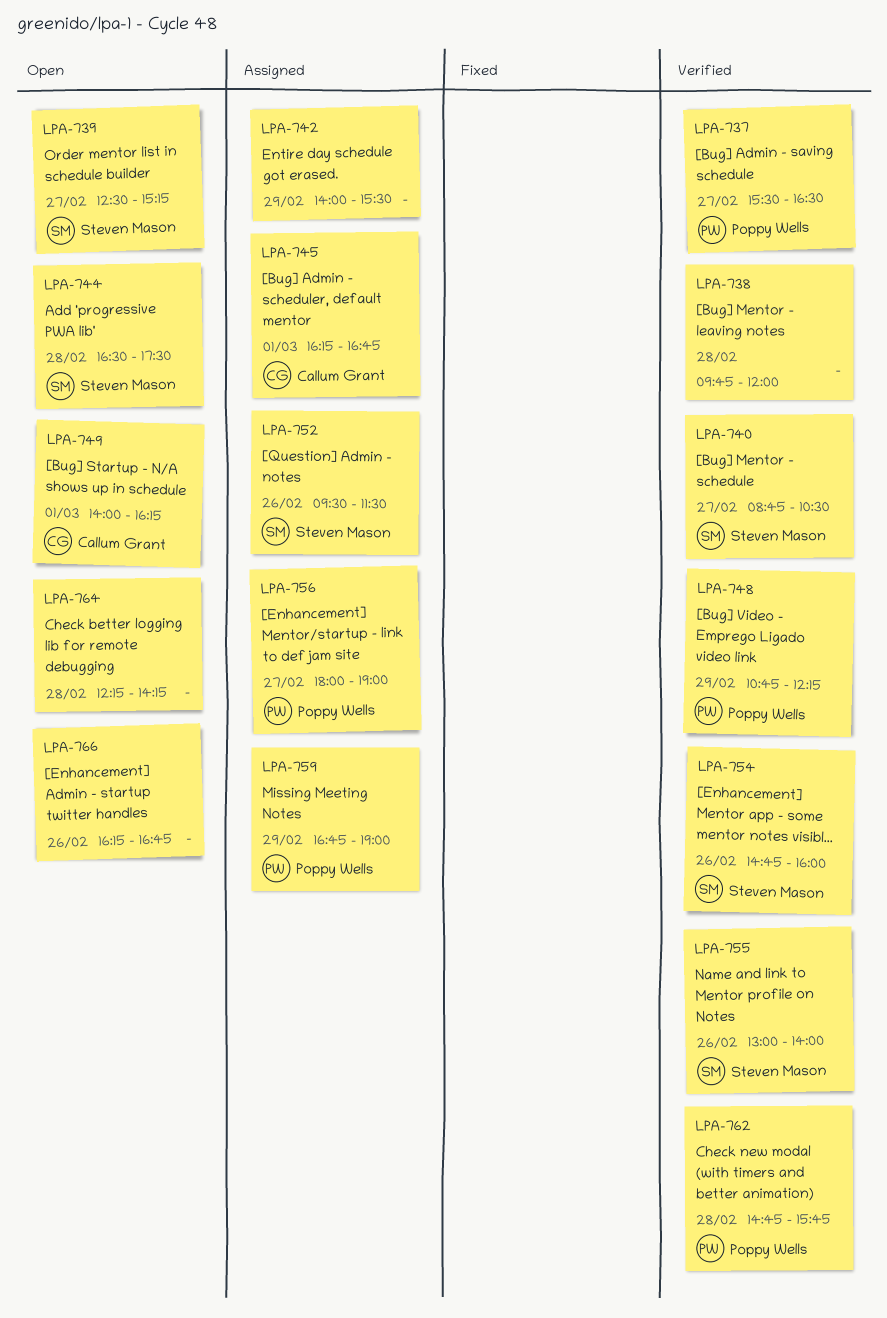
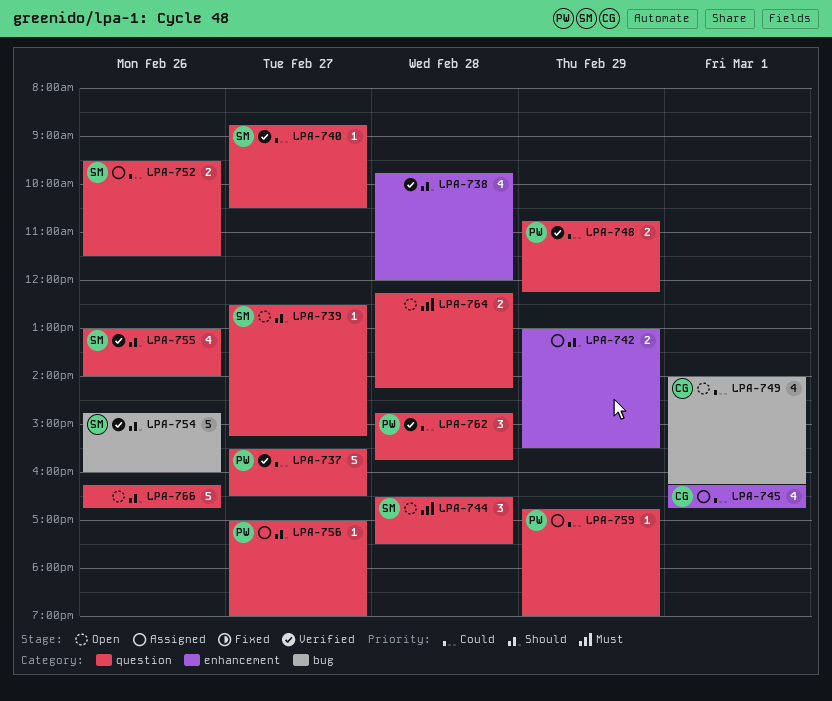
LPA-742, begins: 14:00 -> 13:00
LPA-756, begins: 18:00 -> 17:00

